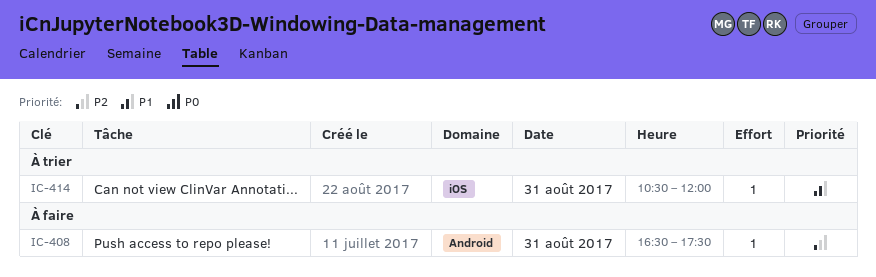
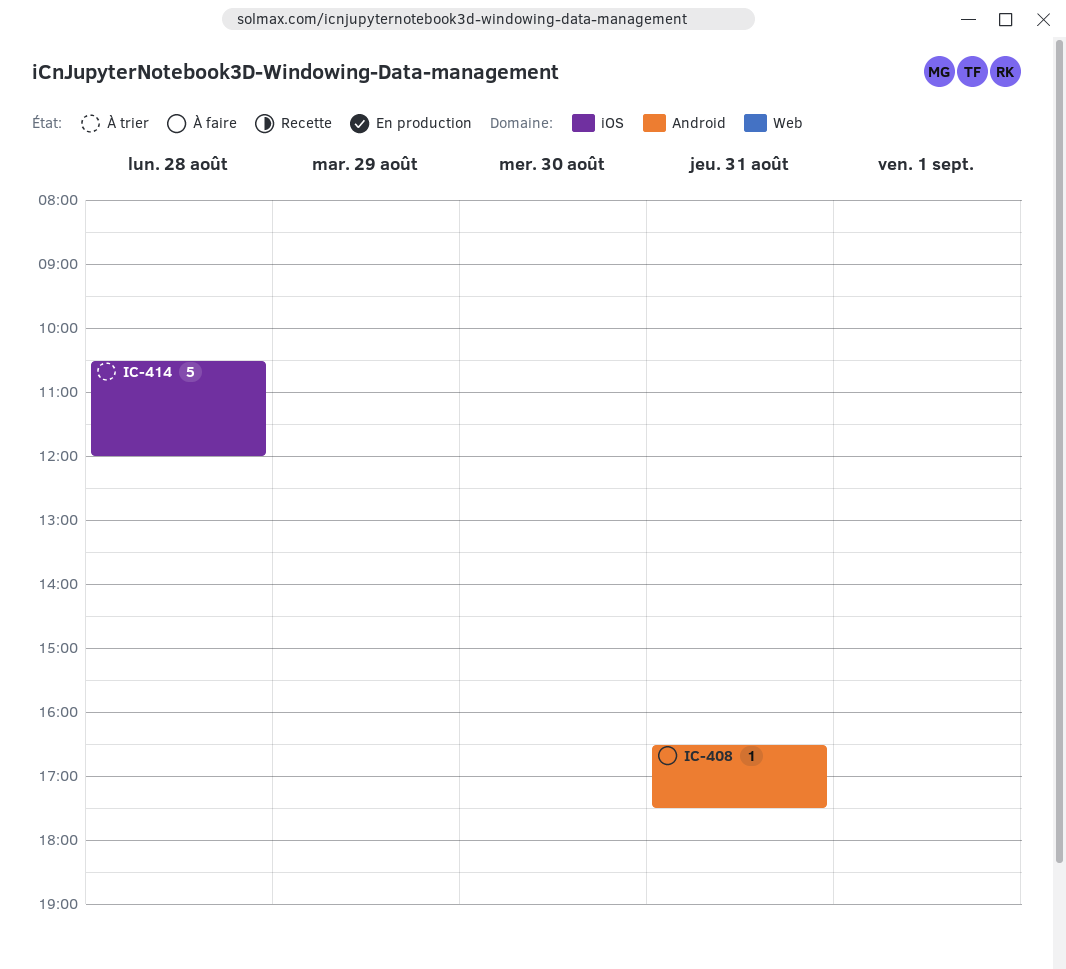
IC-414, estimate: 1 -> 5
IC-414, day: Aug 31 -> Aug 28

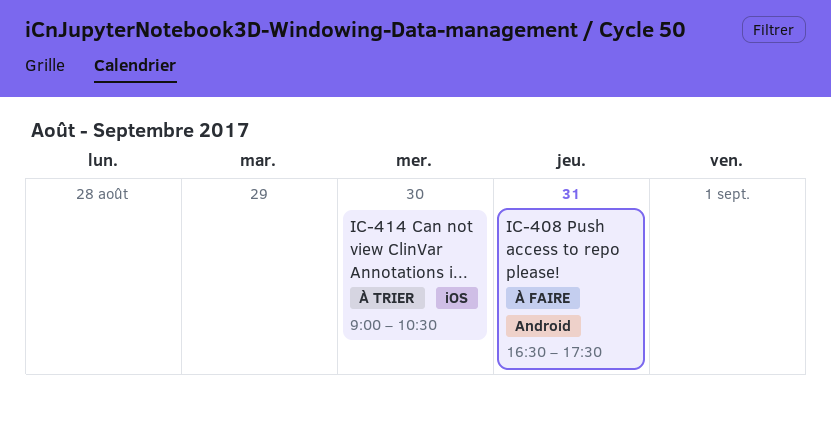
IC-414, day: Aug 28 -> Aug 30
IC-414, begins: 10:30 -> 09:00
IC-414, ends: 12:00 -> 10:30

